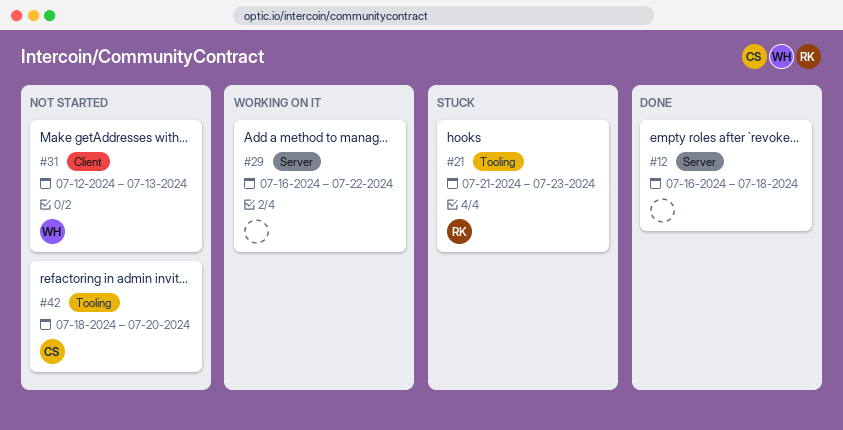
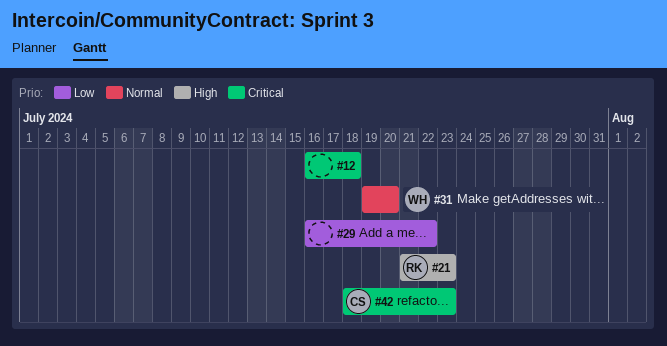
#31, start: Jul 12 -> Jul 19
#31, due: Jul 13 -> Jul 20
#42, due: Jul 20 -> Jul 23

